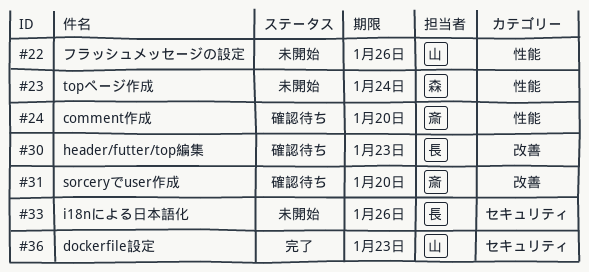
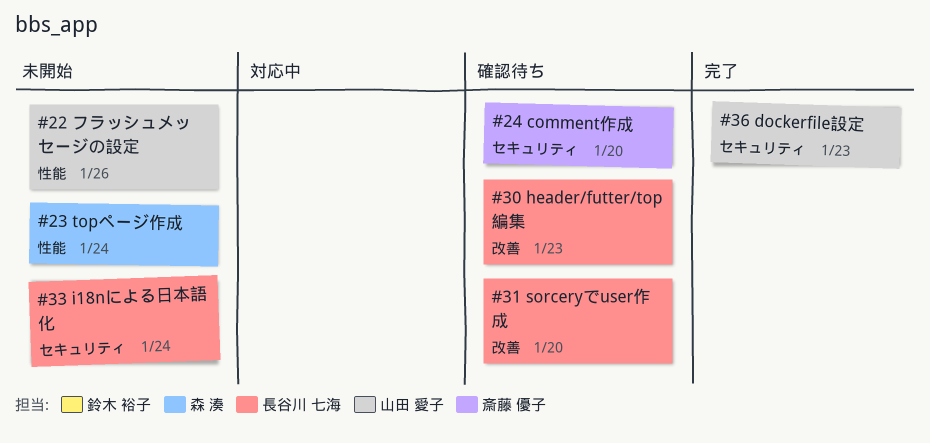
#24, label: 性能 -> セキュリティ
#31, owner: 斎藤 優子 -> 長谷川 七海
#33, due: Jan 26 -> Jan 24

